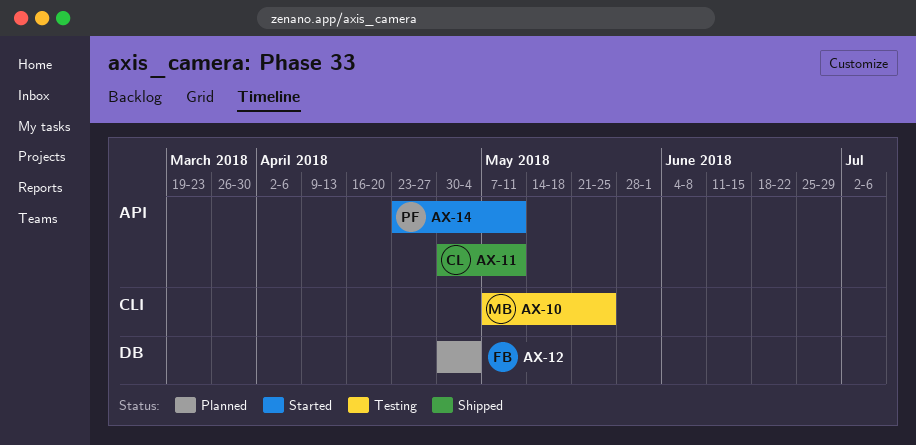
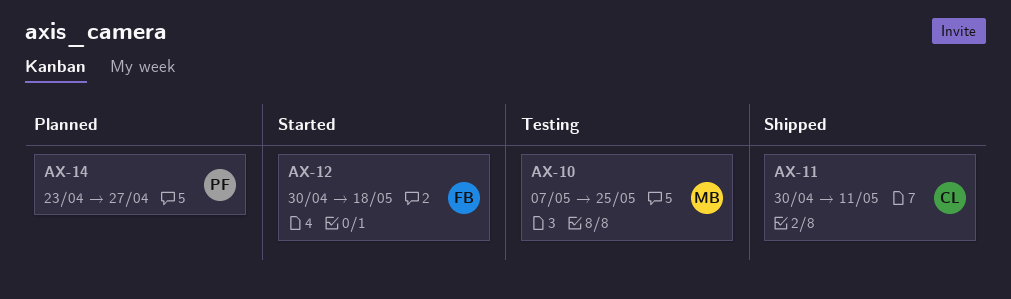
AX-12, status: Planned -> Started
AX-12, due: May 4 -> May 18
AX-14, status: Started -> Planned
AX-14, due: May 11 -> Apr 27

